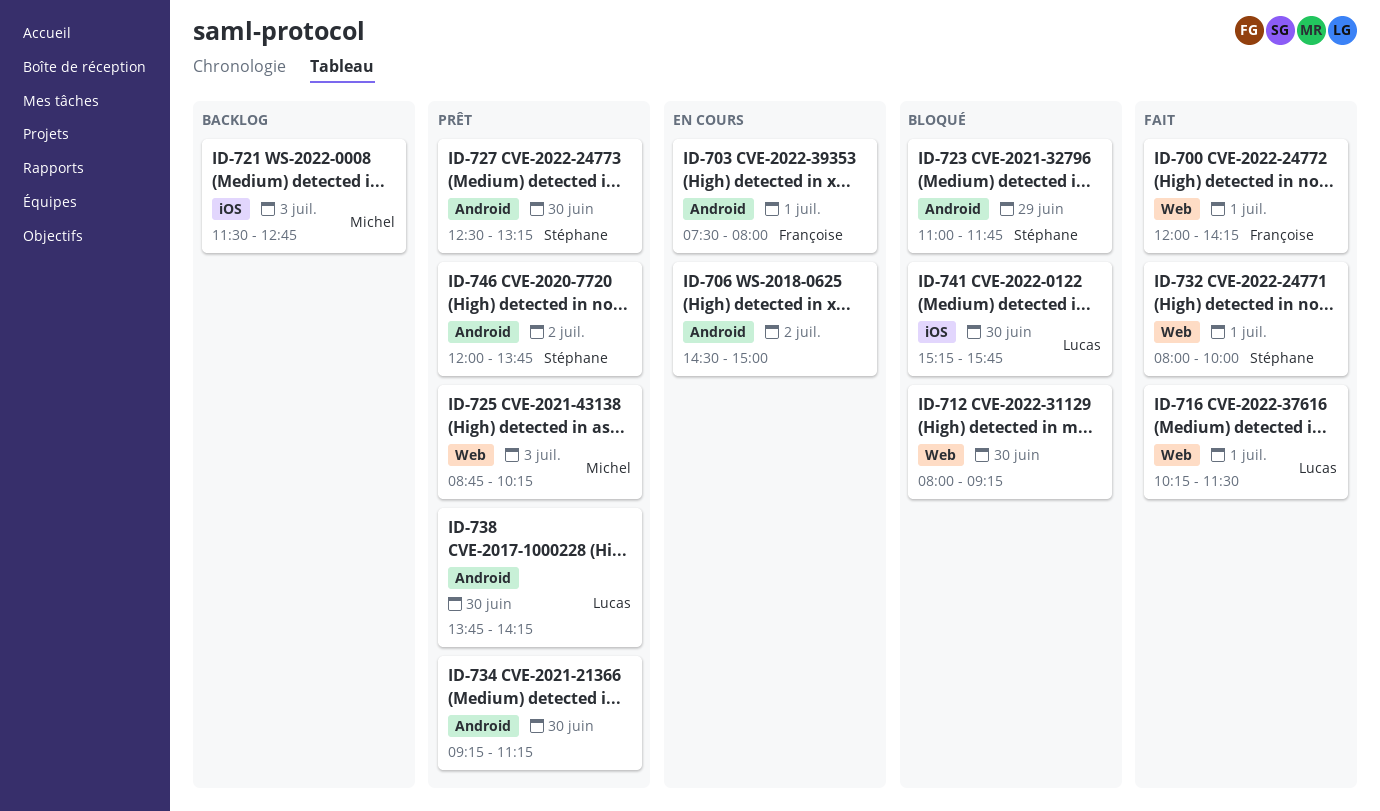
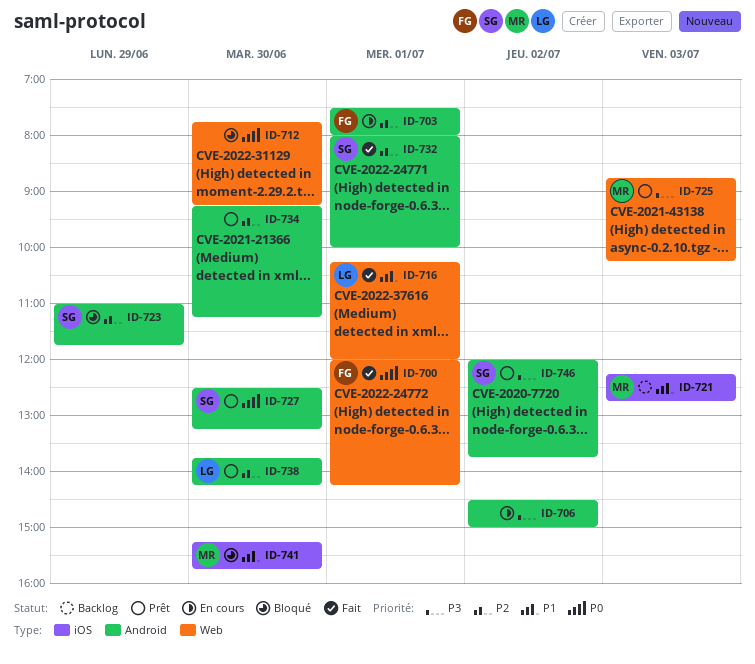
ID-712, begins: 08:00 -> 07:45
ID-716, ends: 11:30 -> 12:00
ID-721, begins: 11:30 -> 12:15
ID-732, label: Web -> Android
ID-741, owner: Lucas -> Michel

